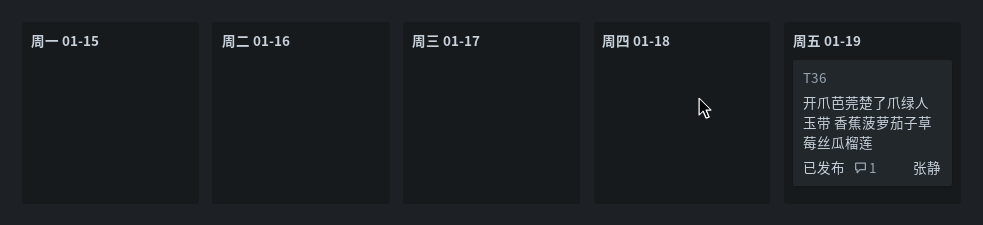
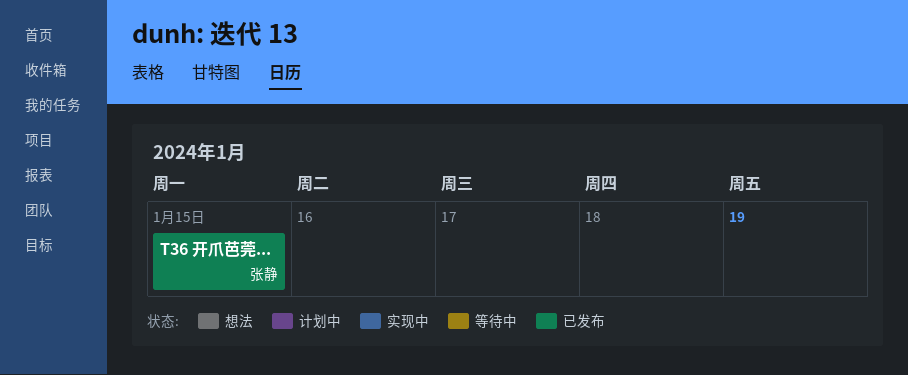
T36, due: Jan 19 -> Jan 15

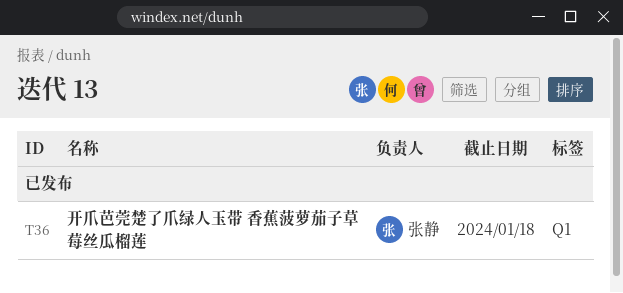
T36, due: Jan 15 -> Jan 18

